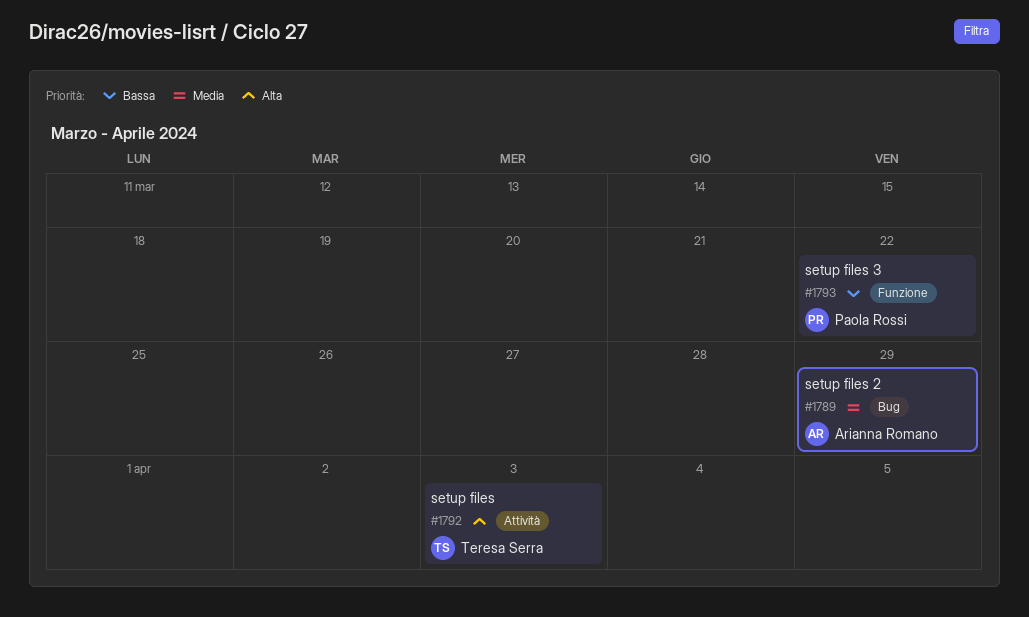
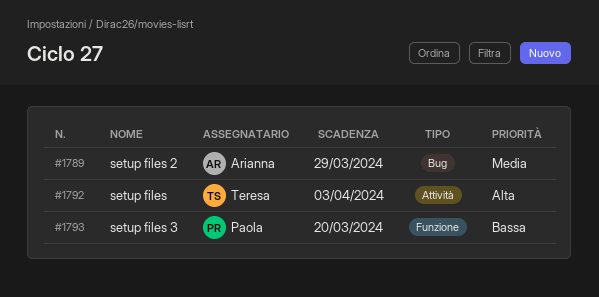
#1793, due: Mar 22 -> Mar 20

